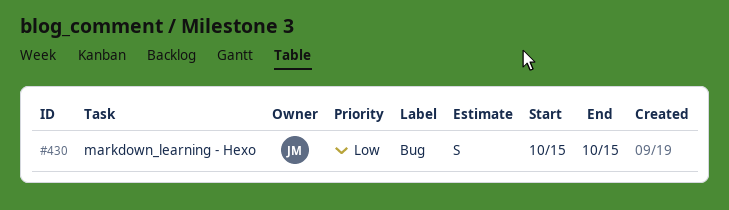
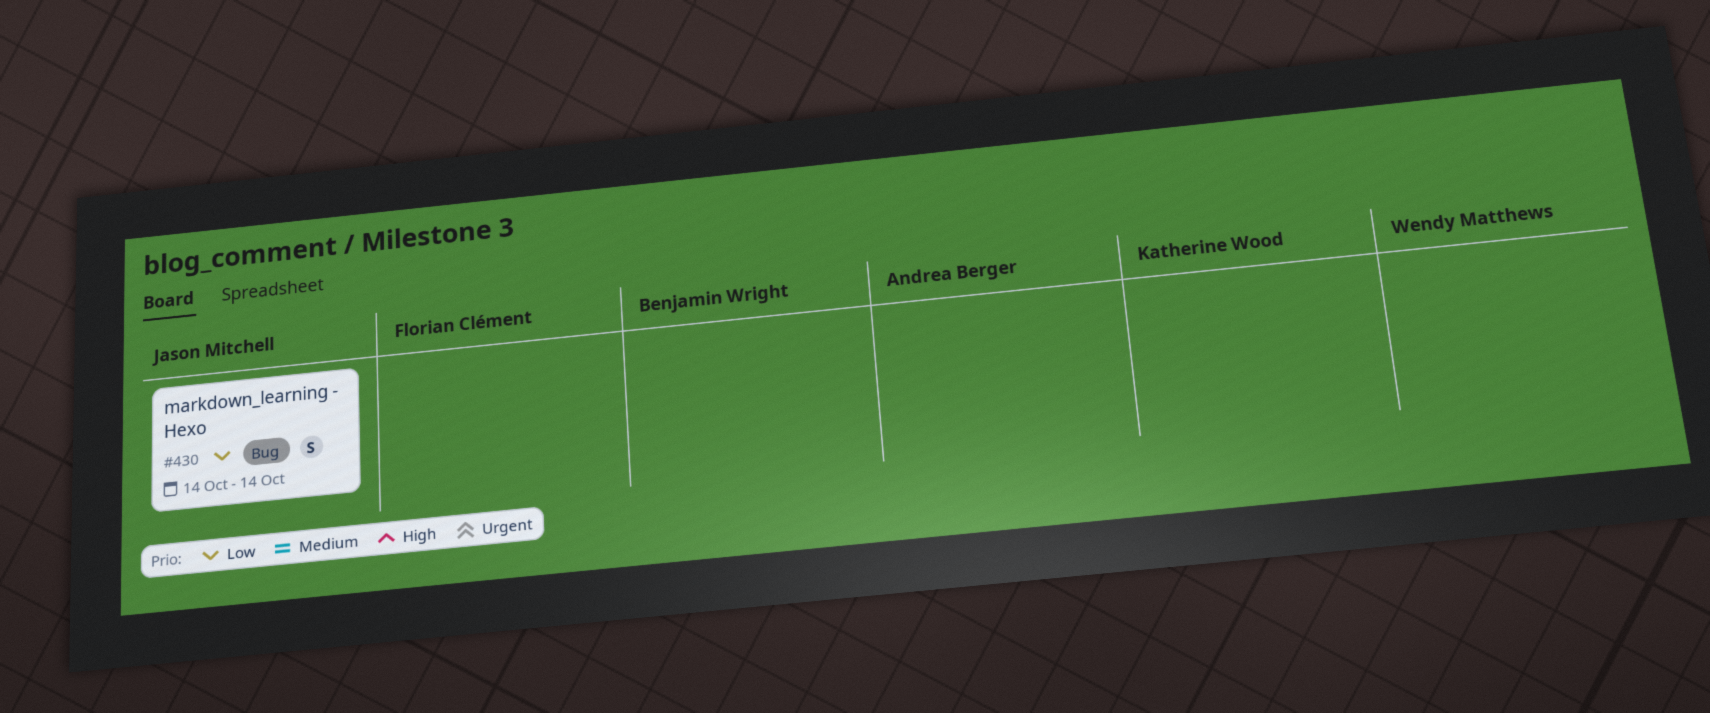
#430, start: Oct 15 -> Oct 14
#430, due: Oct 15 -> Oct 14

